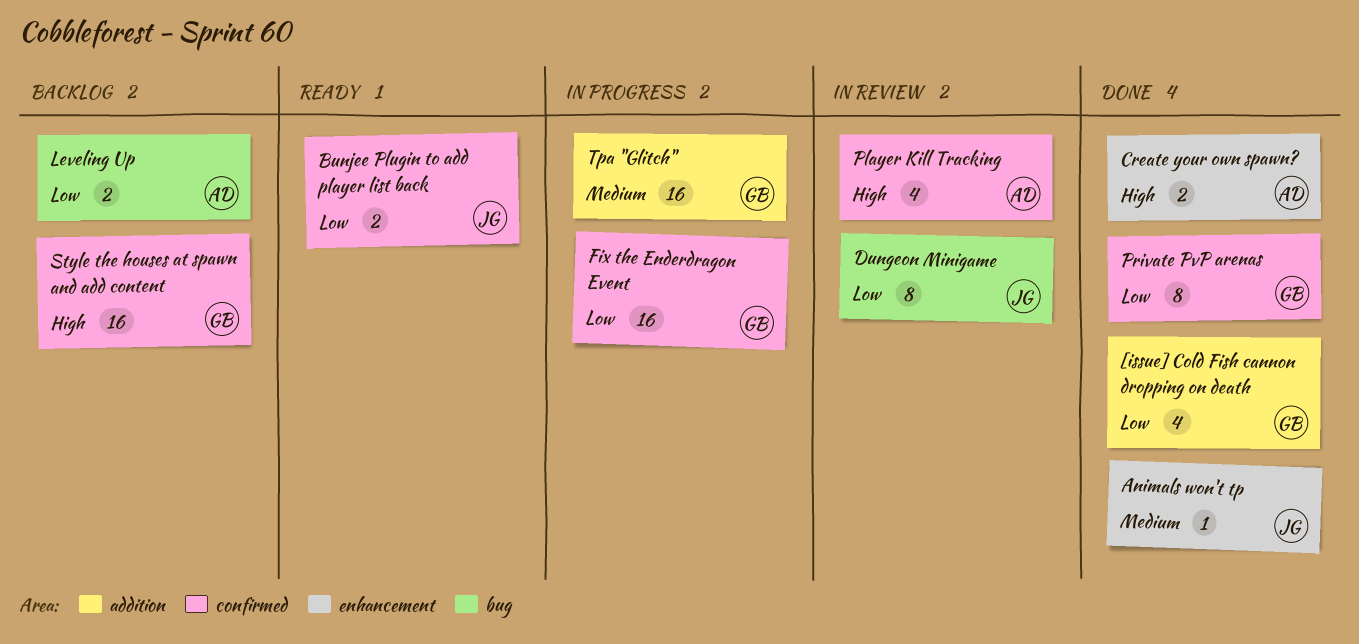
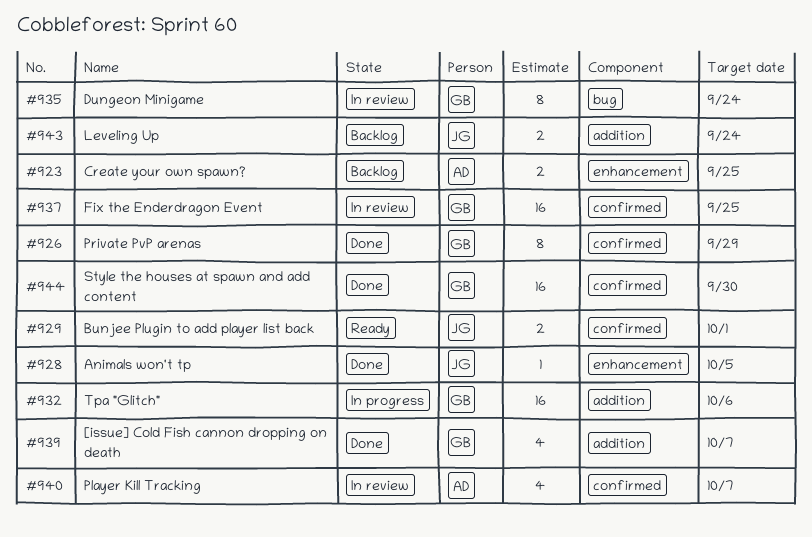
Create your own spawn?, status: Done -> Backlog
Dungeon Minigame, owner: JG -> GB
Fix the Enderdragon Event, status: In progress -> In review
Leveling Up, owner: AD -> JG
Leveling Up, label: bug -> addition
Style the houses at spawn and add content, status: Backlog -> Done

